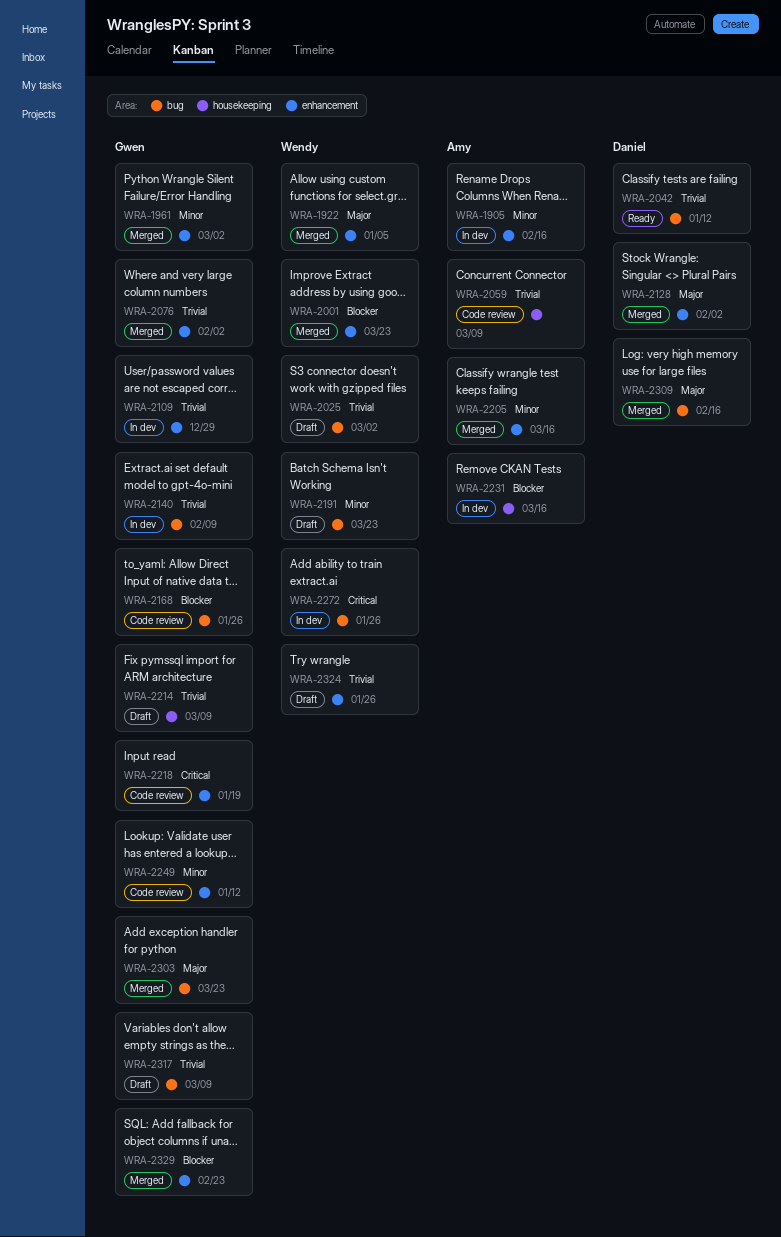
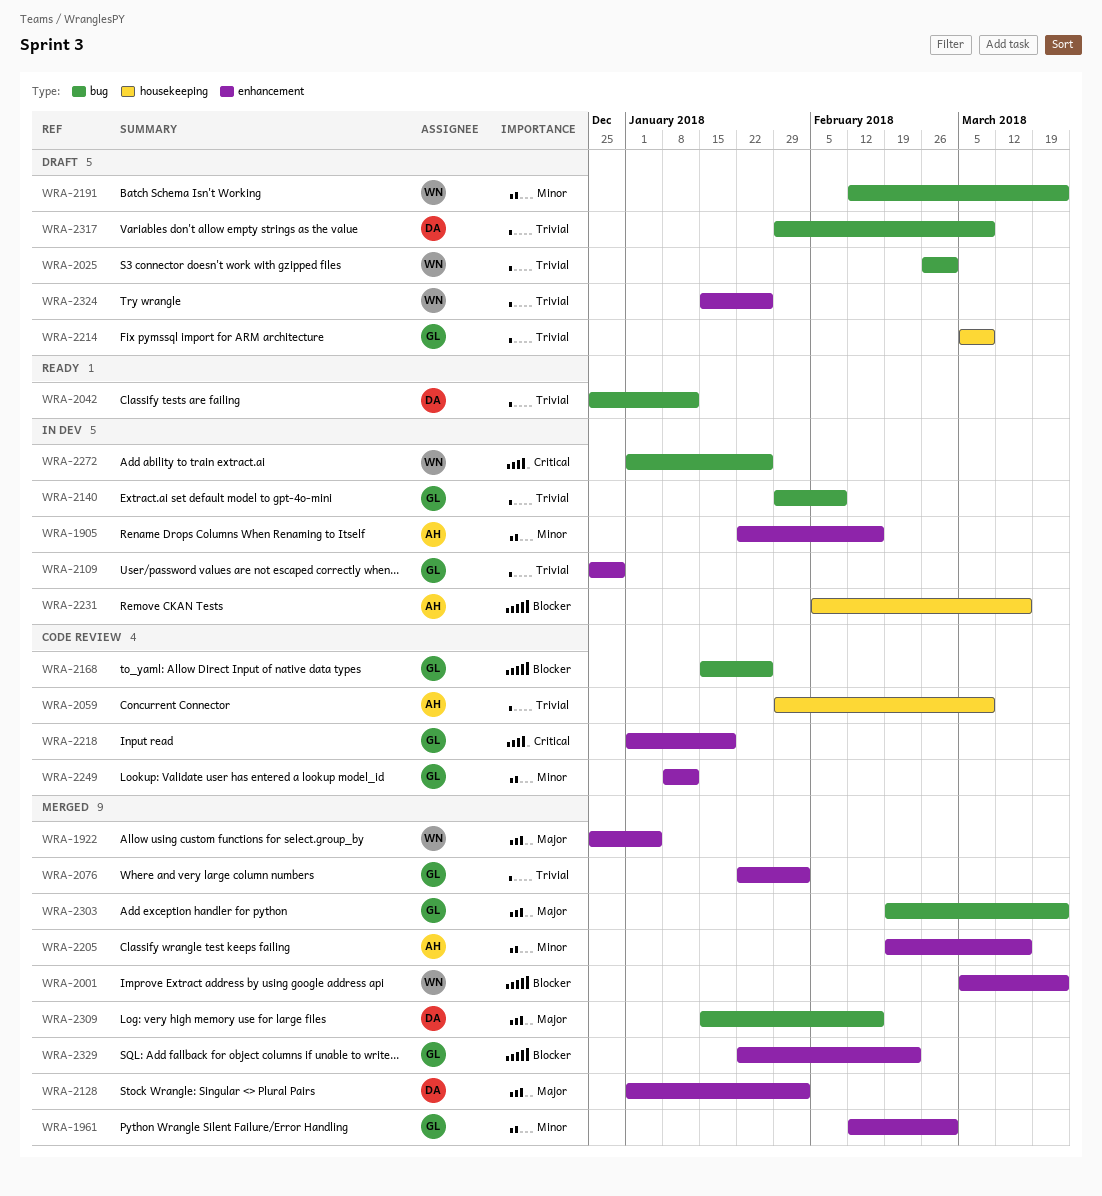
WRA-2317, owner: Gwen -> Daniel

